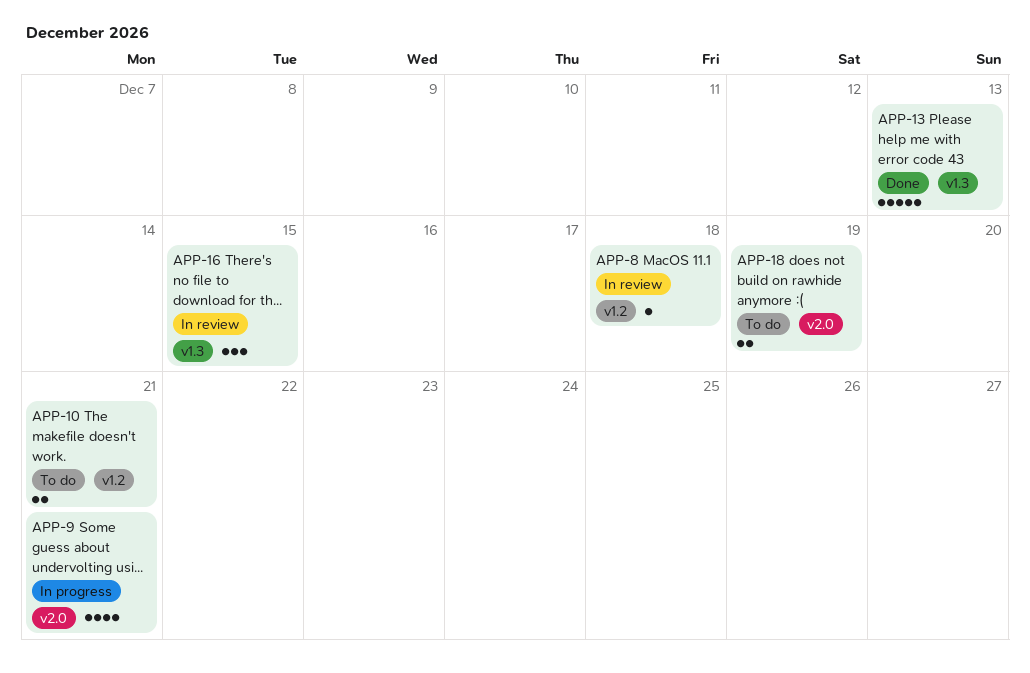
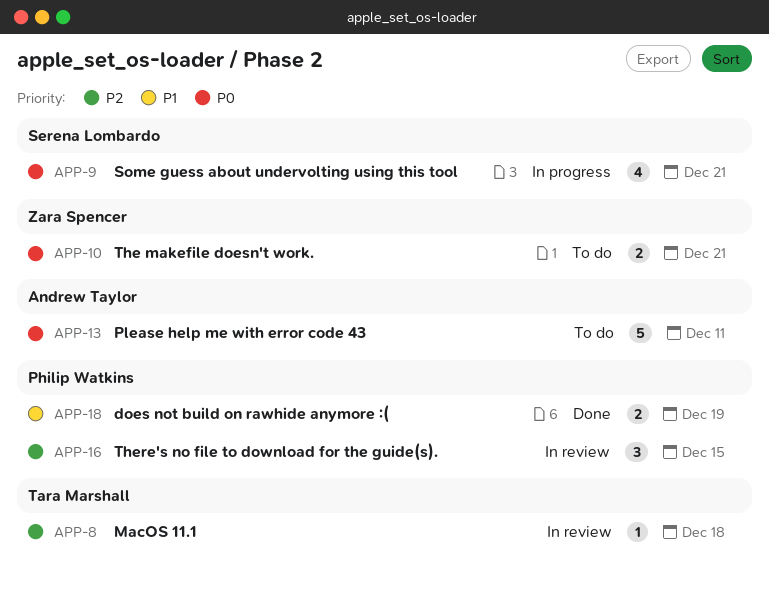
APP-13, status: Done -> To do
APP-13, due: Dec 13 -> Dec 11
APP-18, status: To do -> Done

